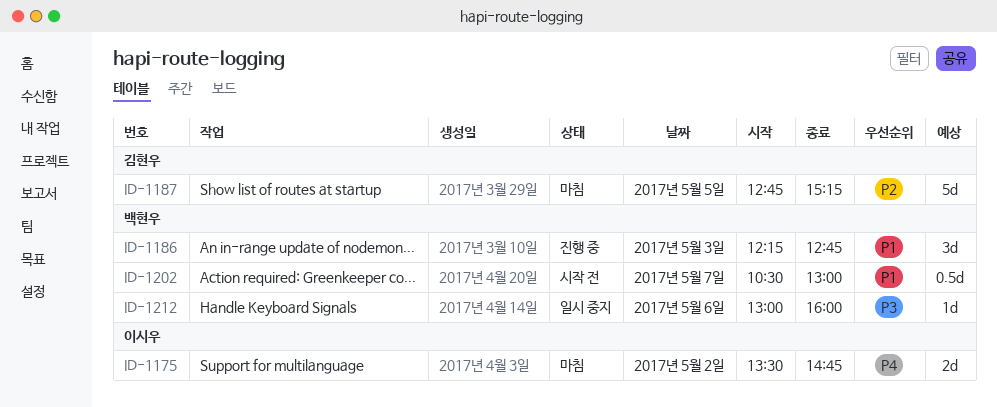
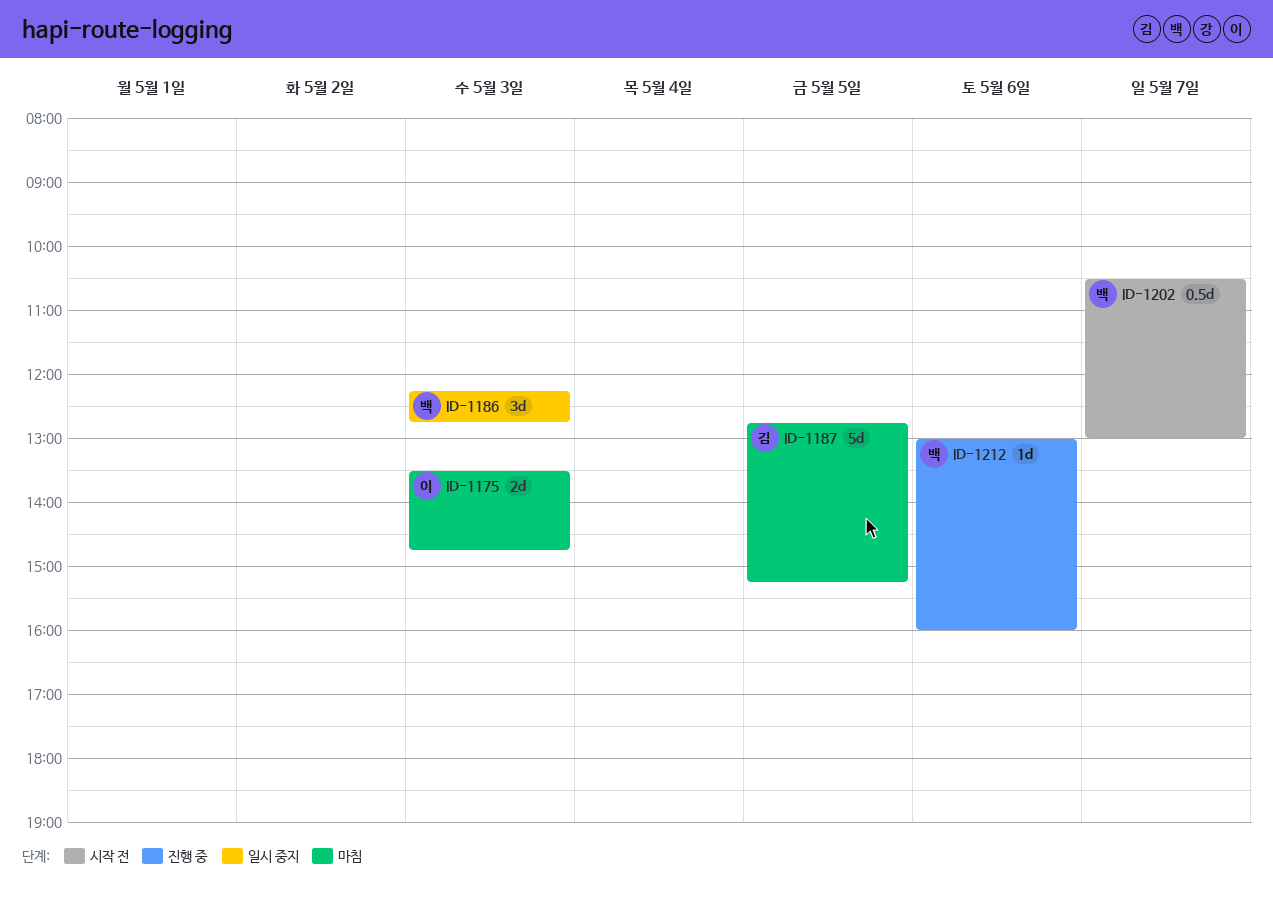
ID-1175, day: May 2 -> May 3
ID-1186, status: 진행 중 -> 일시 중지
ID-1212, status: 일시 중지 -> 진행 중

